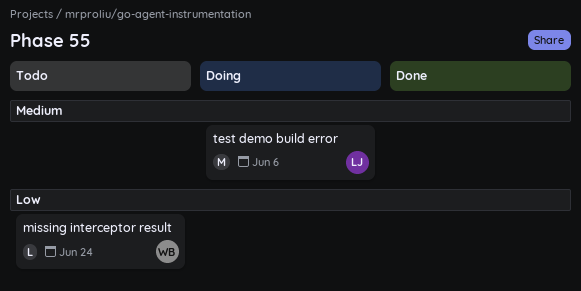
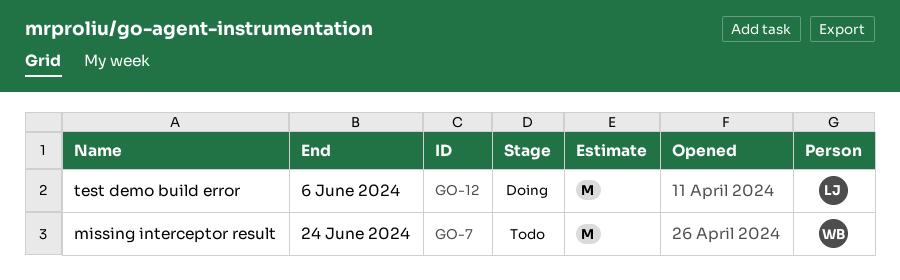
missing interceptor result, estimate: L -> M

